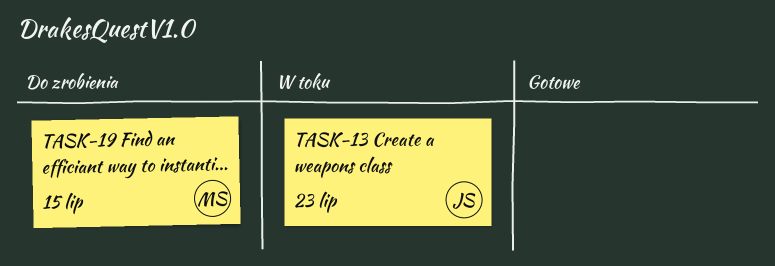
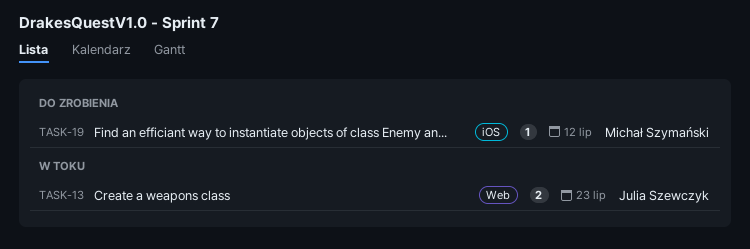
TASK-19, due: Jul 15 -> Jul 12

